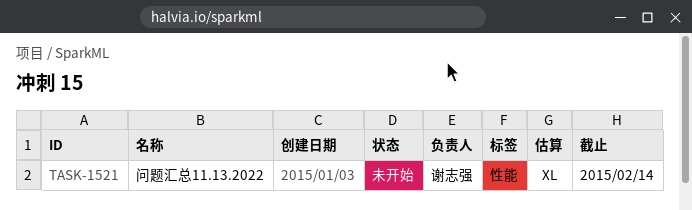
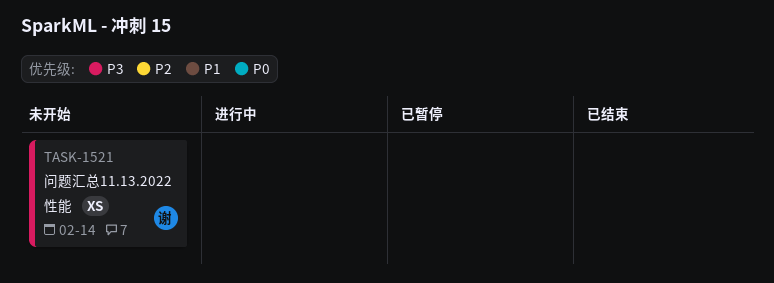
TASK-1521, estimate: XL -> XS

